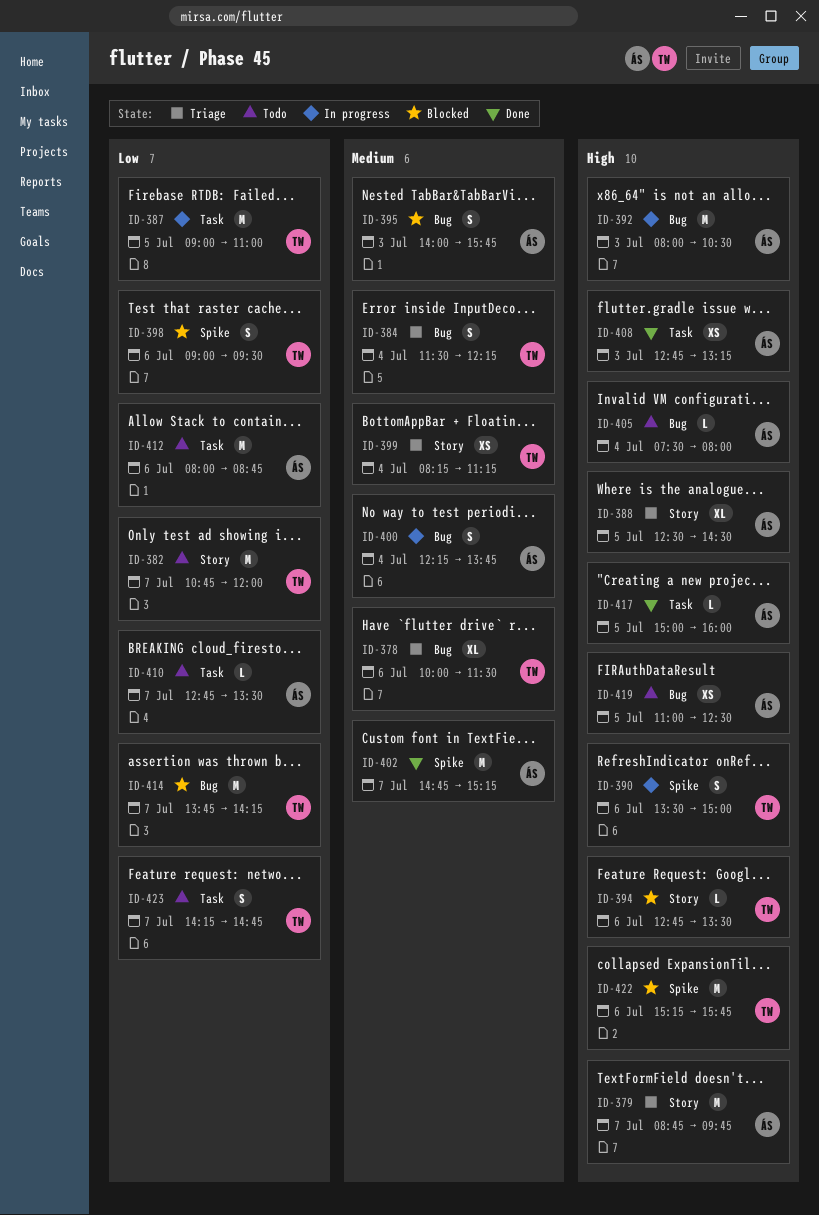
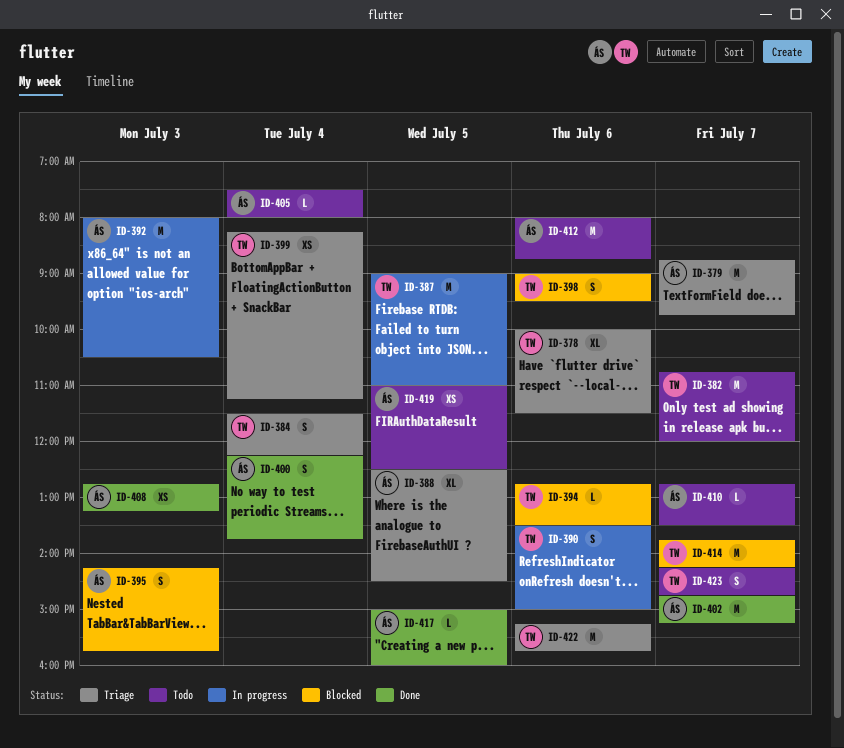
ID-395, begins: 14:00 -> 14:15
ID-400, status: In progress -> Done
ID-422, status: Blocked -> Triage

